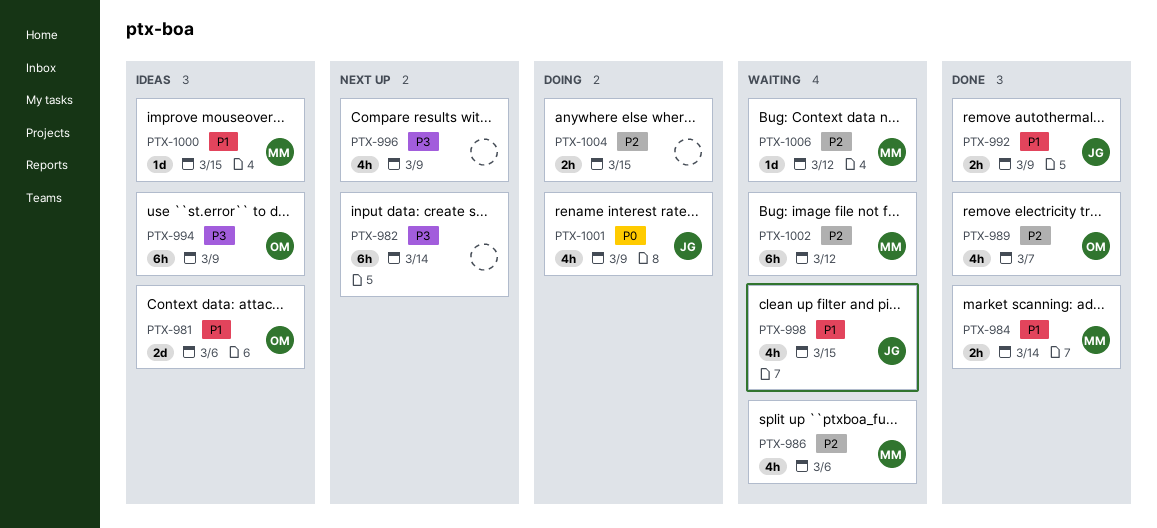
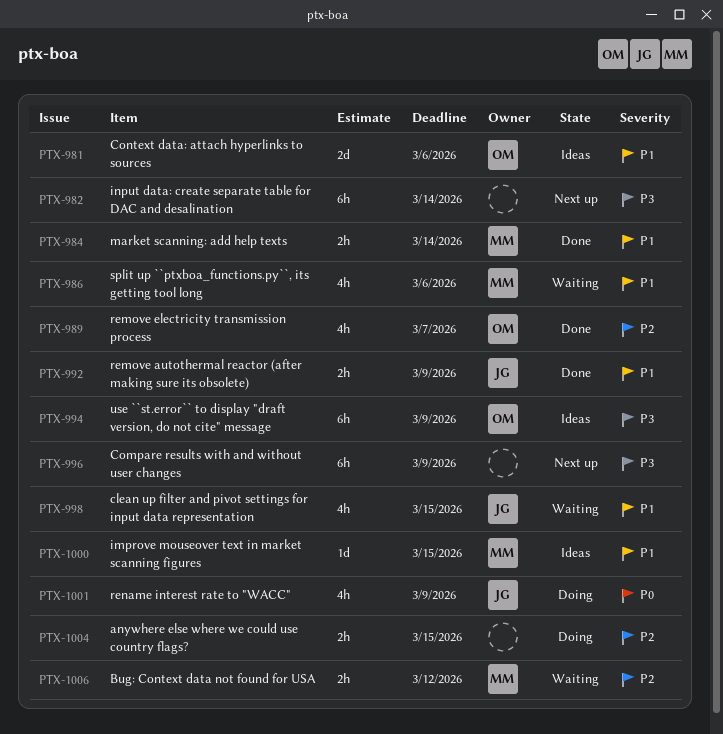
PTX-986, priority: P2 -> P1
PTX-996, estimate: 4h -> 6h
PTX-1002: present -> none
PTX-1006, estimate: 1d -> 2h

